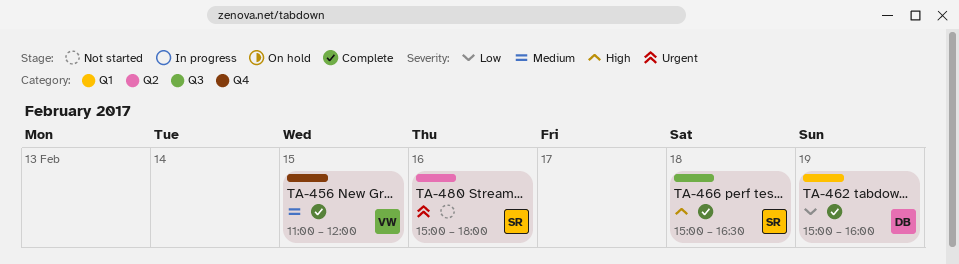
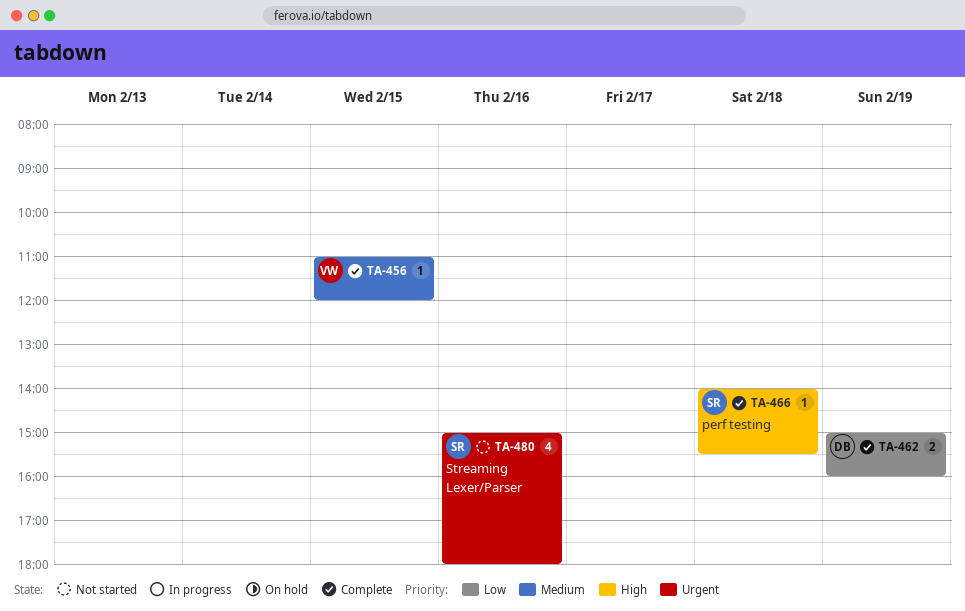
TA-466, begins: 15:00 -> 14:00
TA-466, ends: 16:30 -> 15:30

